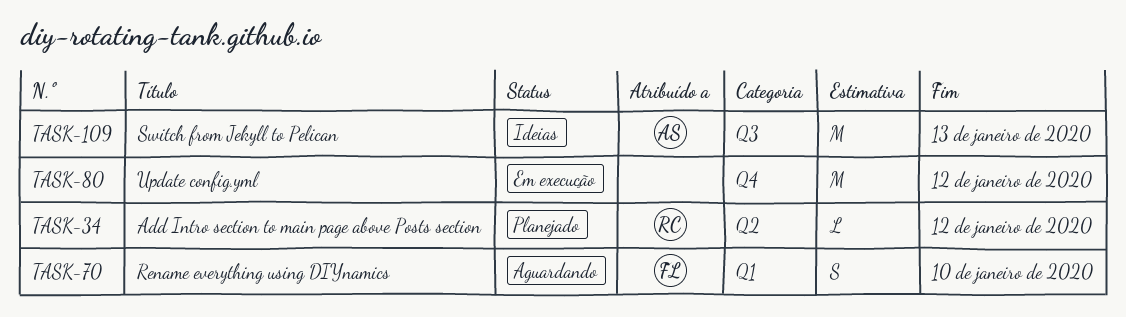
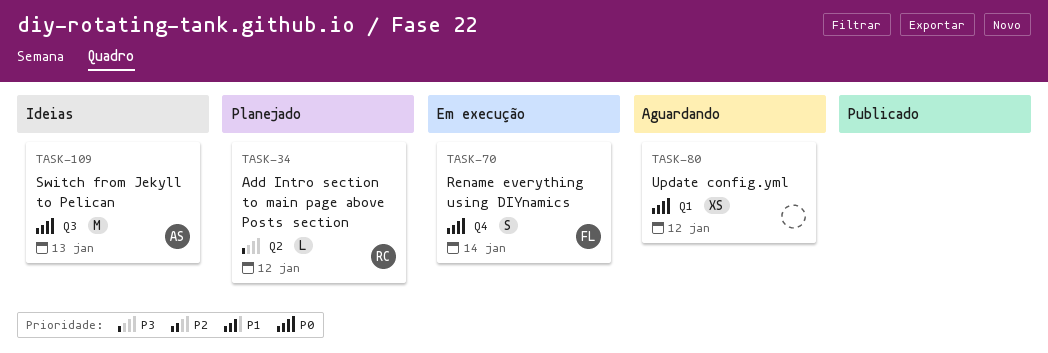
TASK-70, status: Aguardando -> Em execução
TASK-70, label: Q1 -> Q4
TASK-70, due: Jan 10 -> Jan 14
TASK-80, status: Em execução -> Aguardando
TASK-80, label: Q4 -> Q1
TASK-80, estimate: M -> XS

